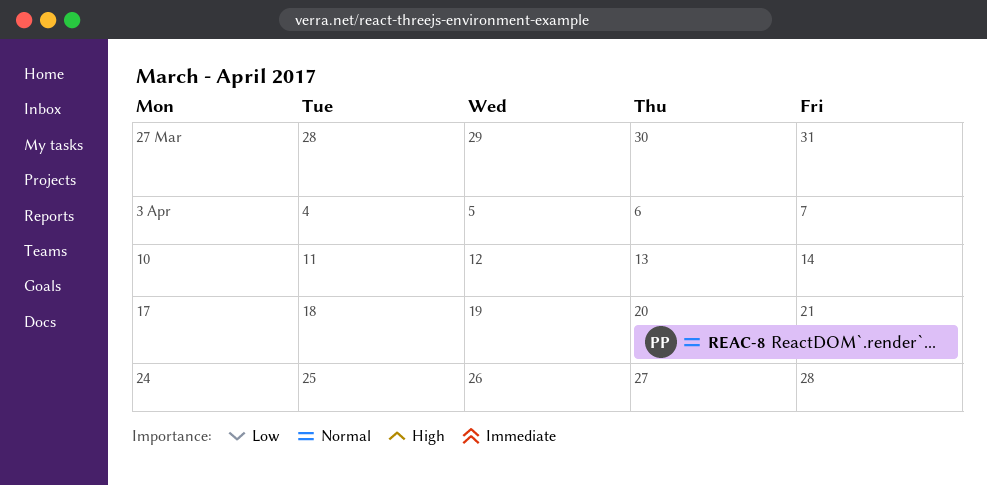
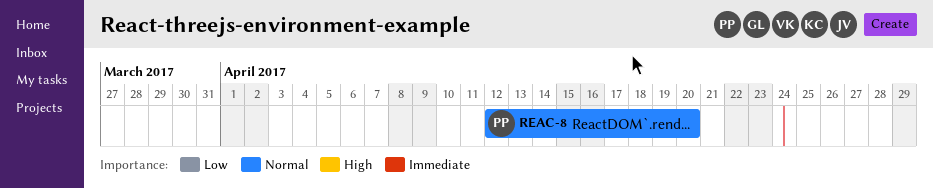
REAC-8, start: Apr 20 -> Apr 12
REAC-8, due: Apr 21 -> Apr 20

